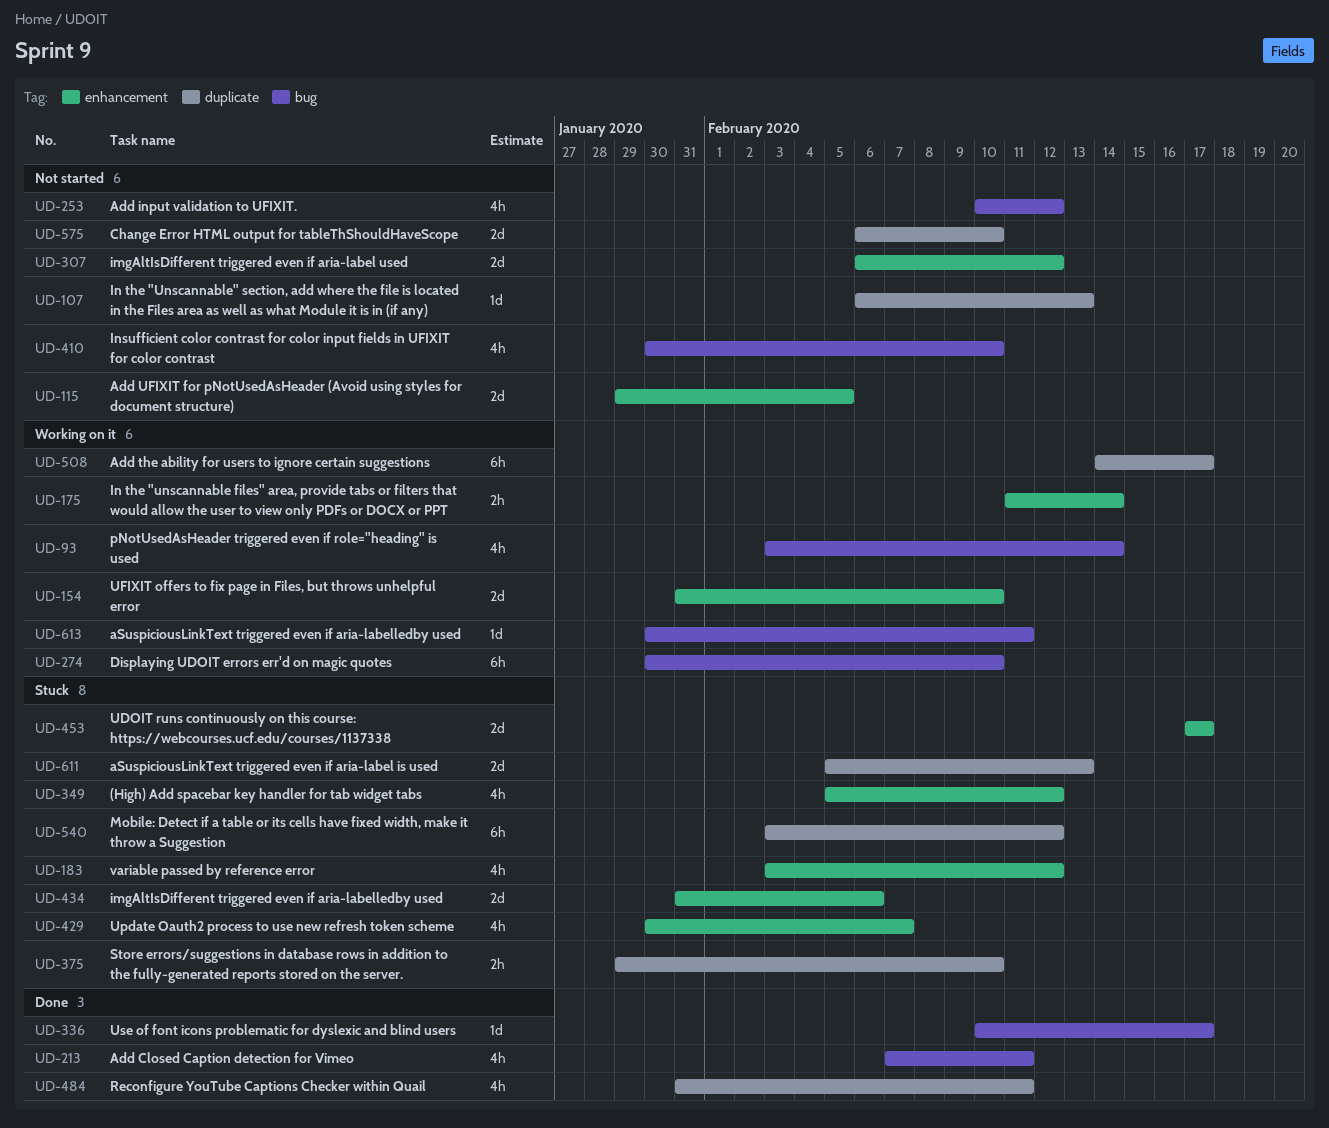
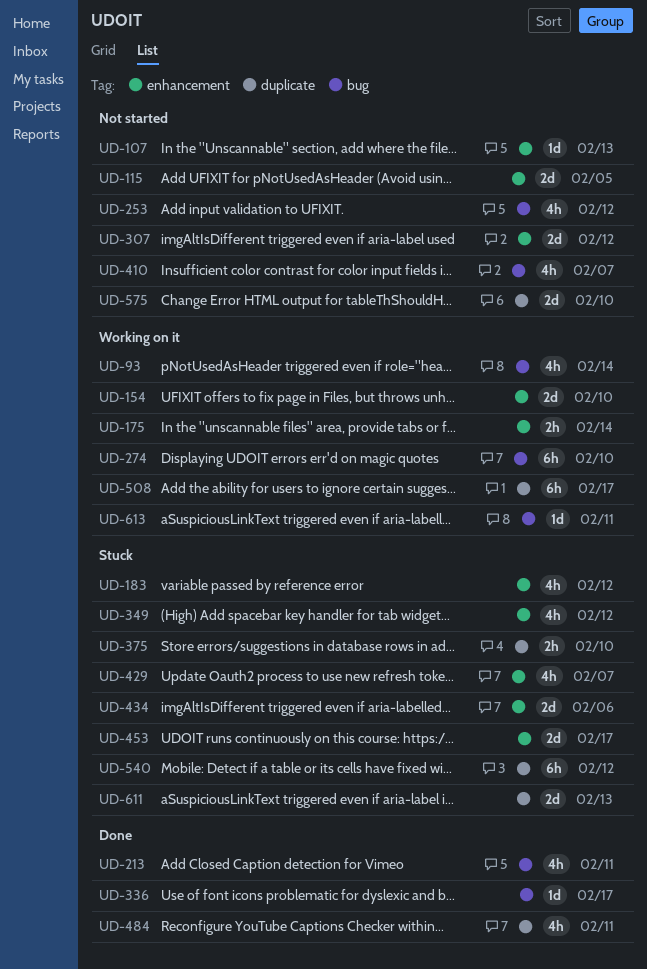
UD-107, label: duplicate -> enhancement
UD-410, due: Feb 10 -> Feb 7

